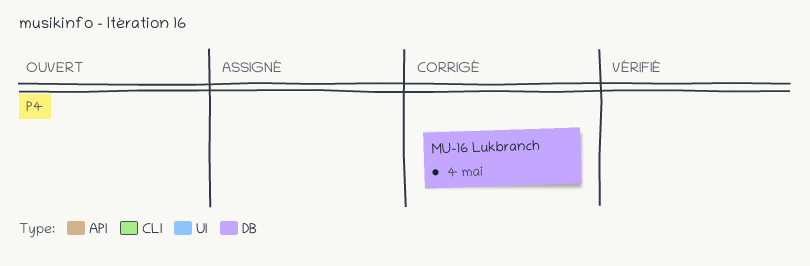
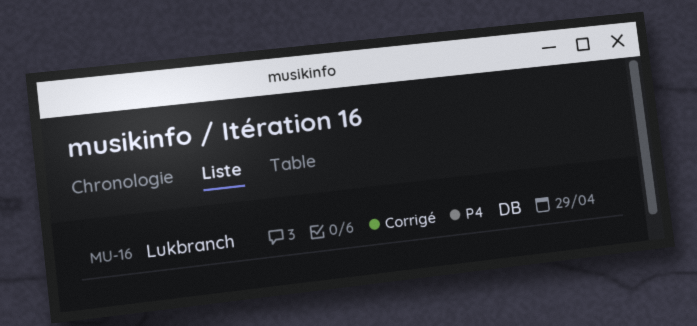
MU-16, due: May 4 -> Apr 29

